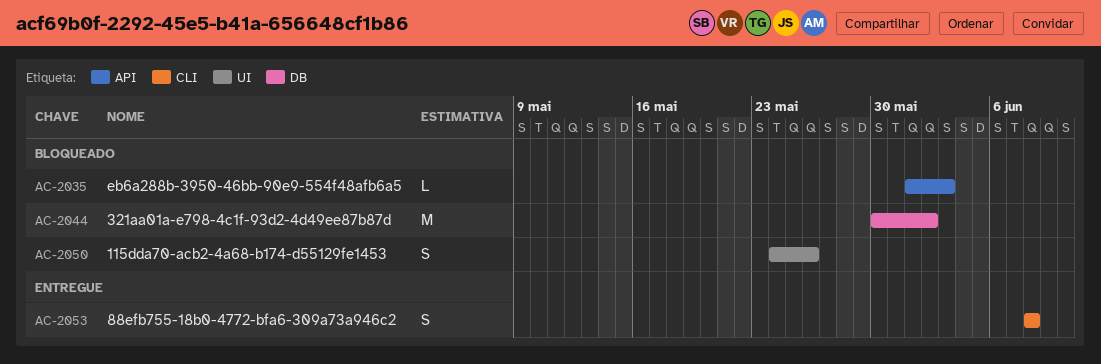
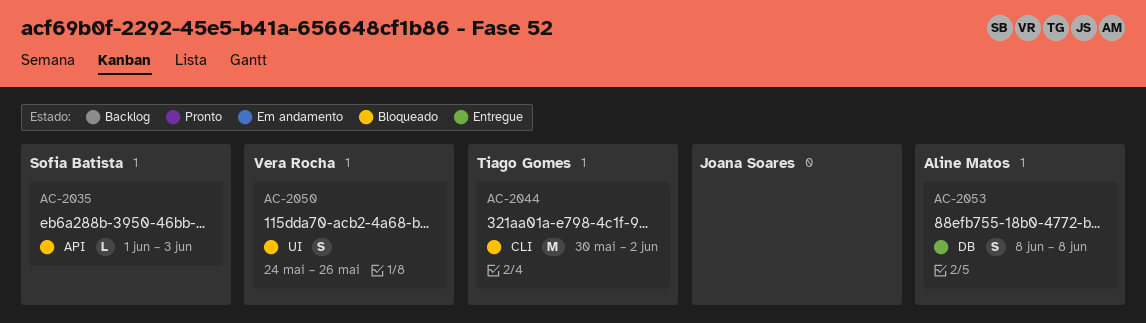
AC-2044, label: DB -> CLI
AC-2053, label: CLI -> DB

